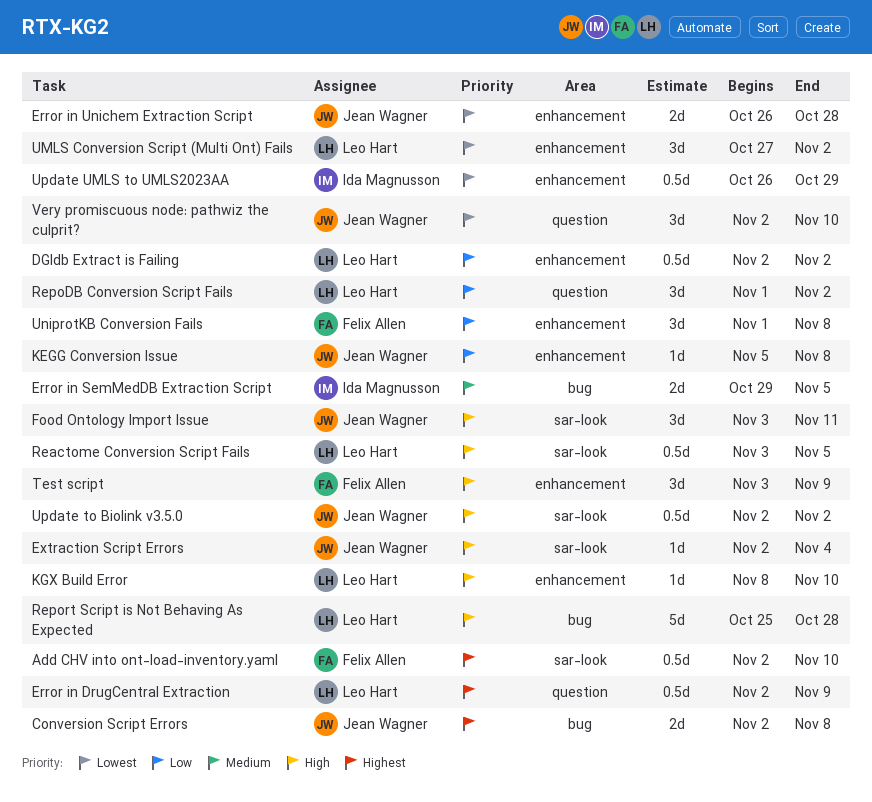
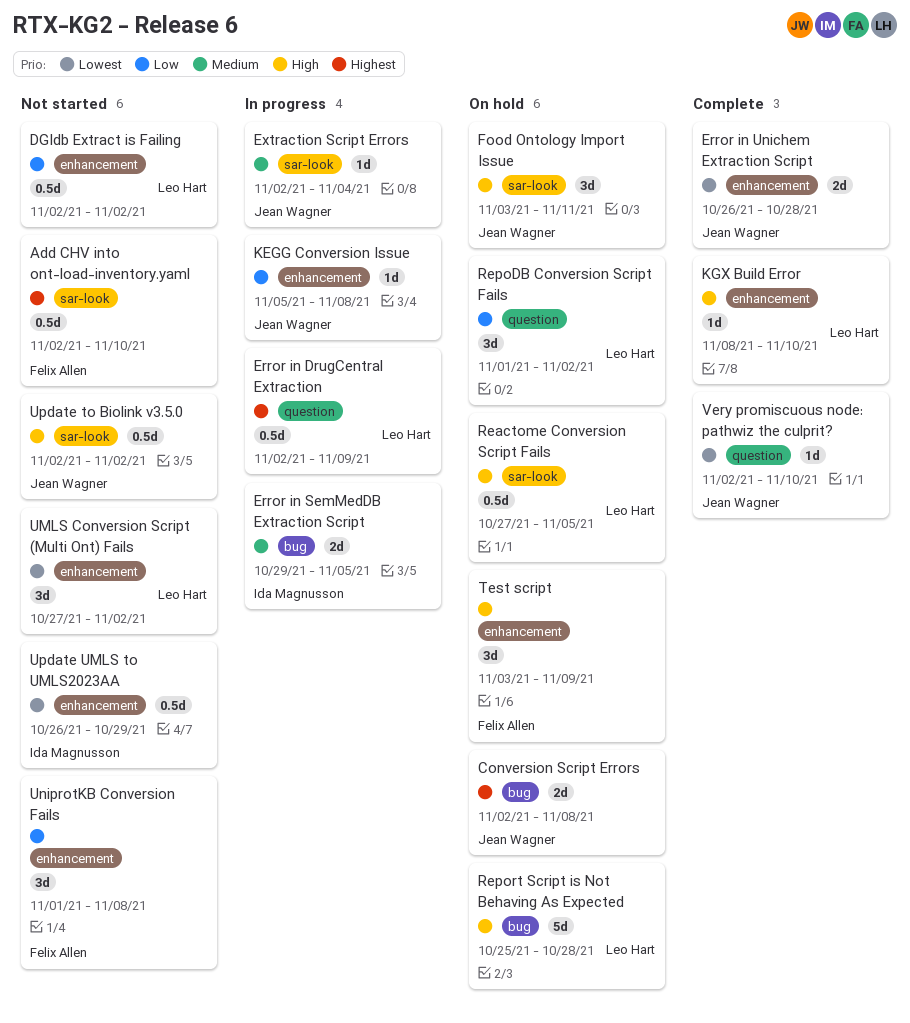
Extraction Script Errors, priority: High -> Medium
Reactome Conversion Script Fails, start: Nov 3 -> Oct 27
Very promiscuous node: pathwiz the culprit?, estimate: 3d -> 1d

